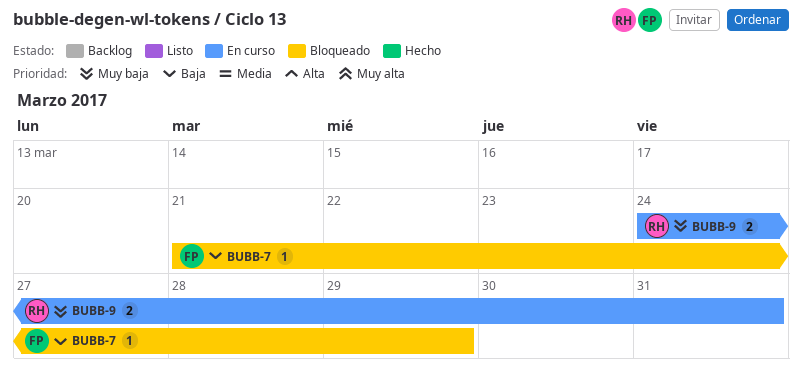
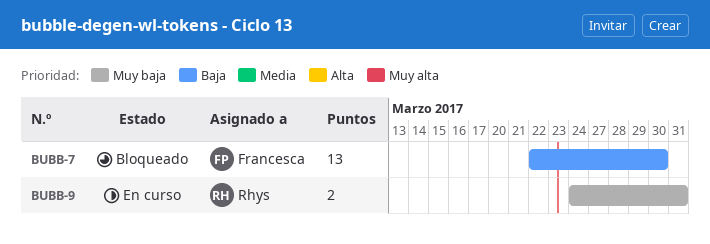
BUBB-7, estimate: 1 -> 13
BUBB-7, start: Mar 21 -> Mar 22
BUBB-7, due: Mar 29 -> Mar 30

